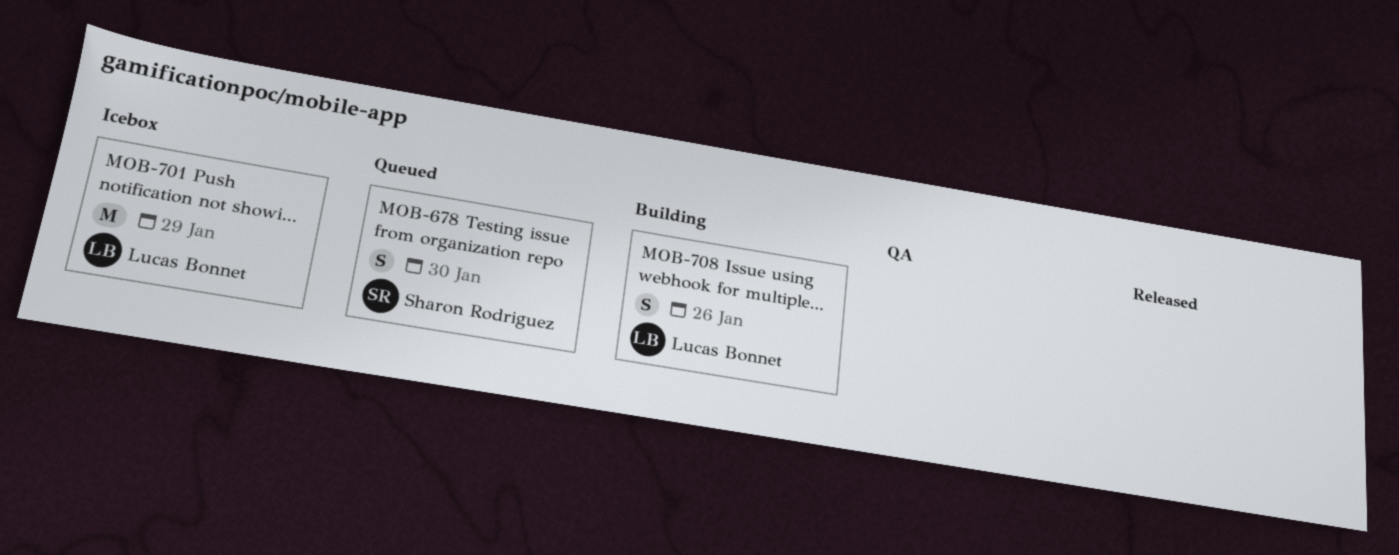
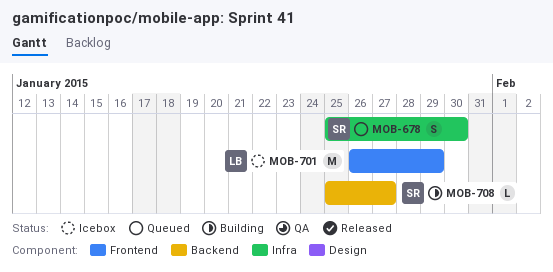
MOB-708, owner: Lucas Bonnet -> Sharon Rodriguez
MOB-708, estimate: S -> L
MOB-708, due: Jan 26 -> Jan 27

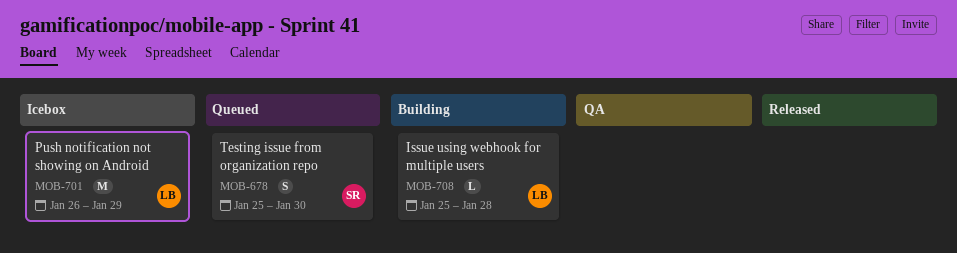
MOB-708, owner: SR -> LB
MOB-708, due: Jan 27 -> Jan 28

